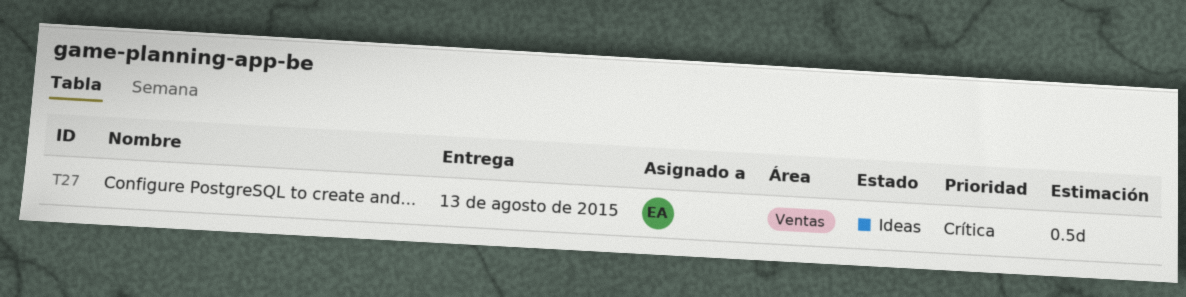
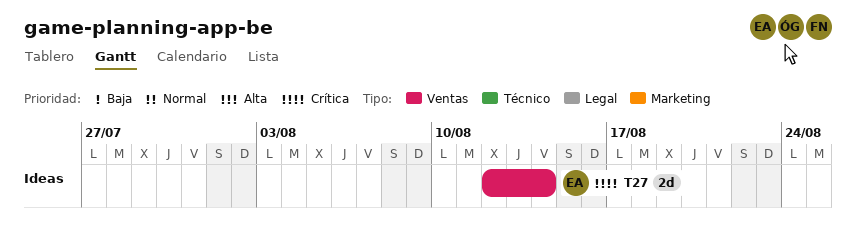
T27, estimate: 0.5d -> 2d
T27, due: Aug 13 -> Aug 14

